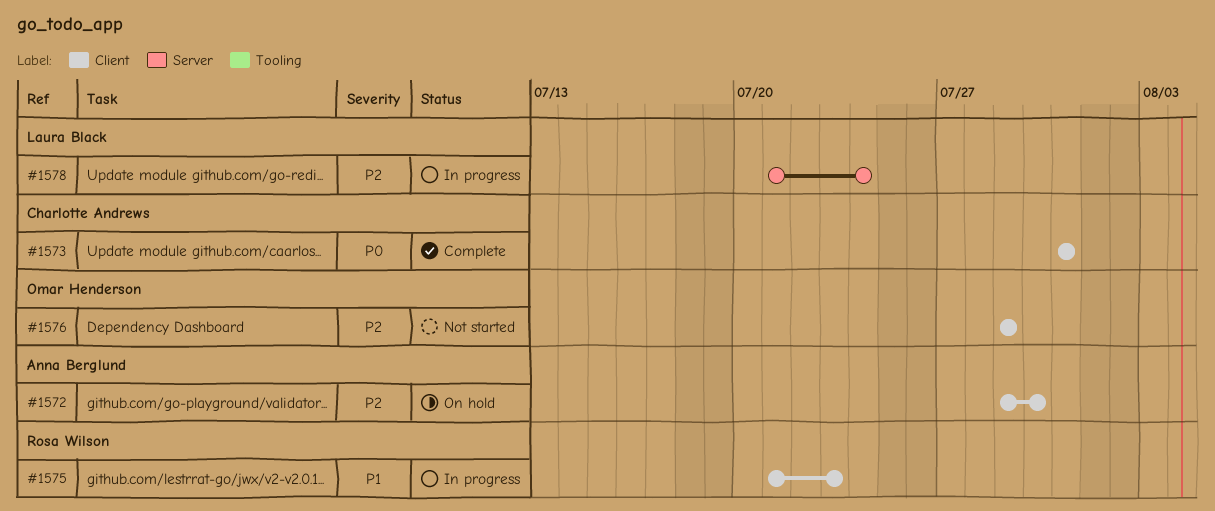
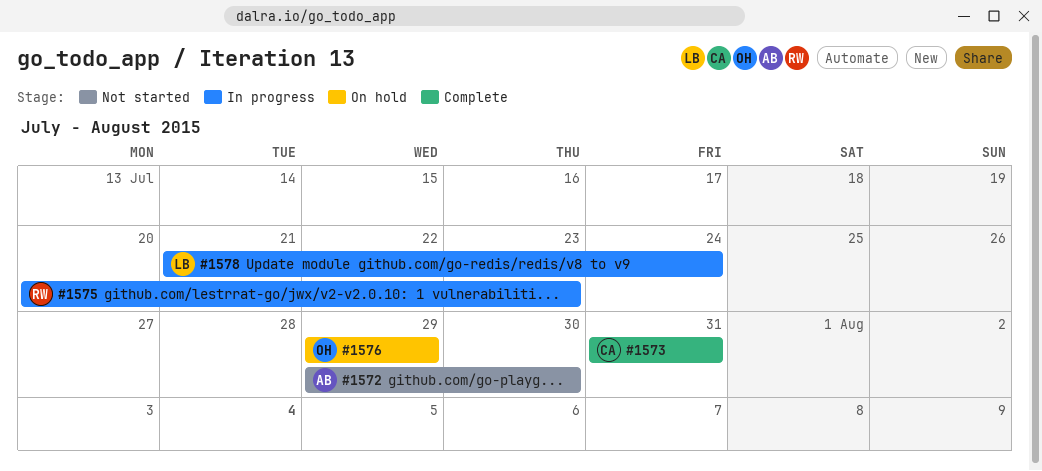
#1572, status: On hold -> Not started
#1575, start: Jul 21 -> Jul 20
#1576, status: Not started -> On hold

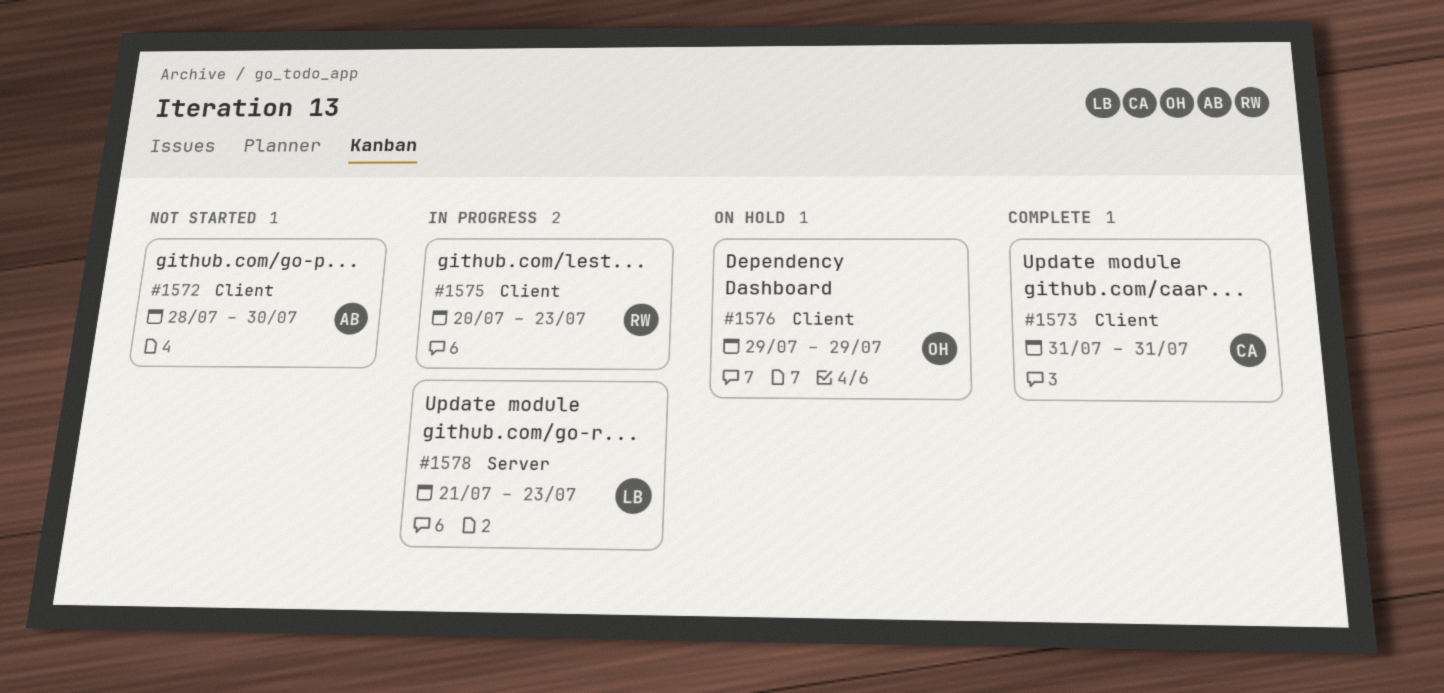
#1572, start: Jul 29 -> Jul 28
#1578, due: Jul 24 -> Jul 23

